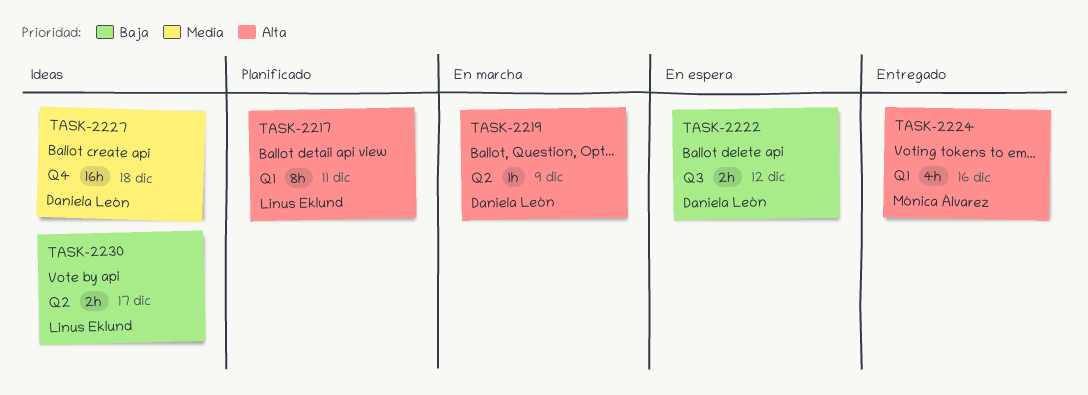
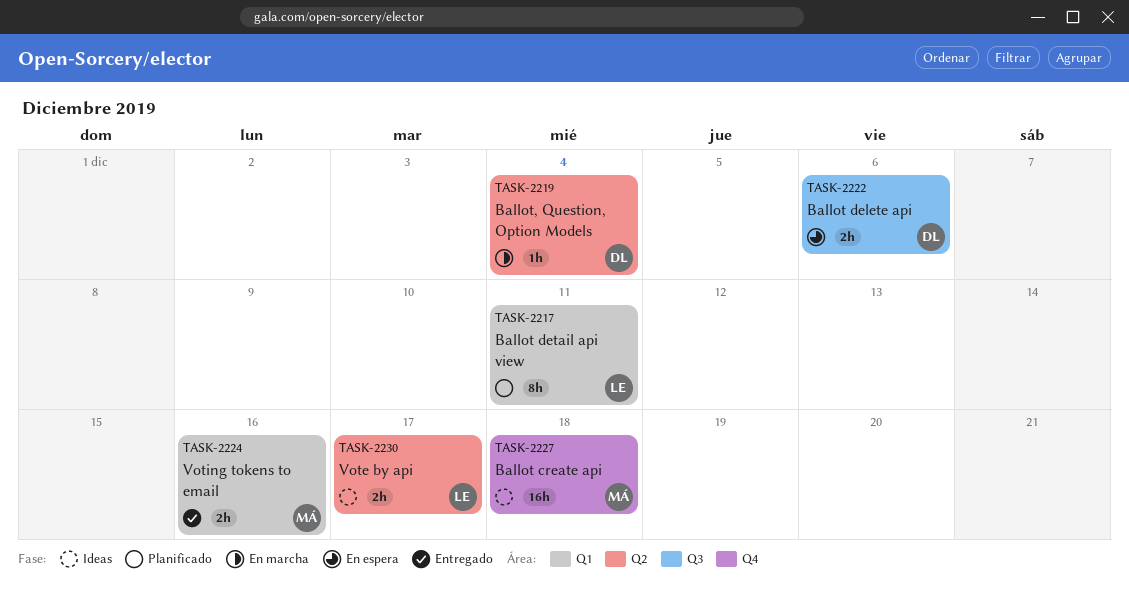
TASK-2219, due: Dec 9 -> Dec 4
TASK-2222, due: Dec 12 -> Dec 6
TASK-2224, estimate: 4h -> 2h
TASK-2227, owner: Daniela León -> Mónica Álvarez

